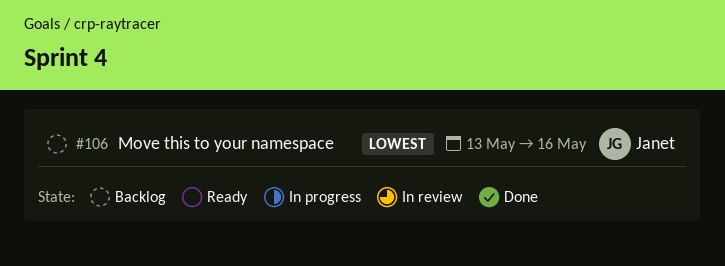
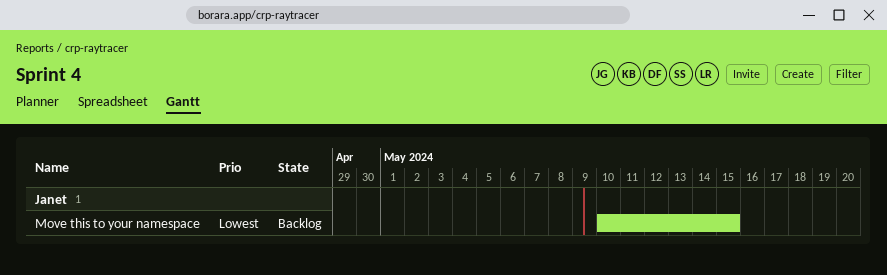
Move this to your namespace, start: May 13 -> May 10
Move this to your namespace, due: May 16 -> May 15

